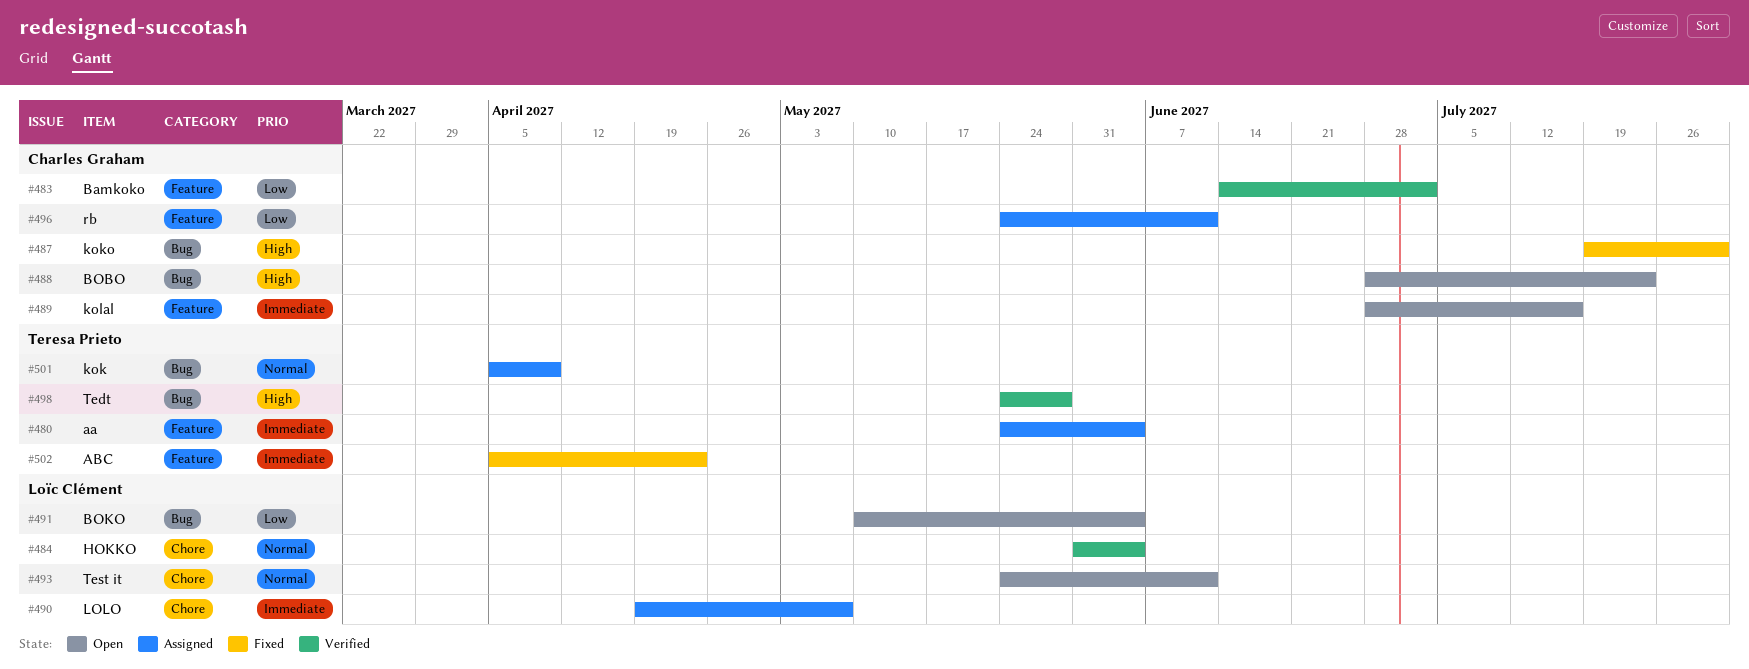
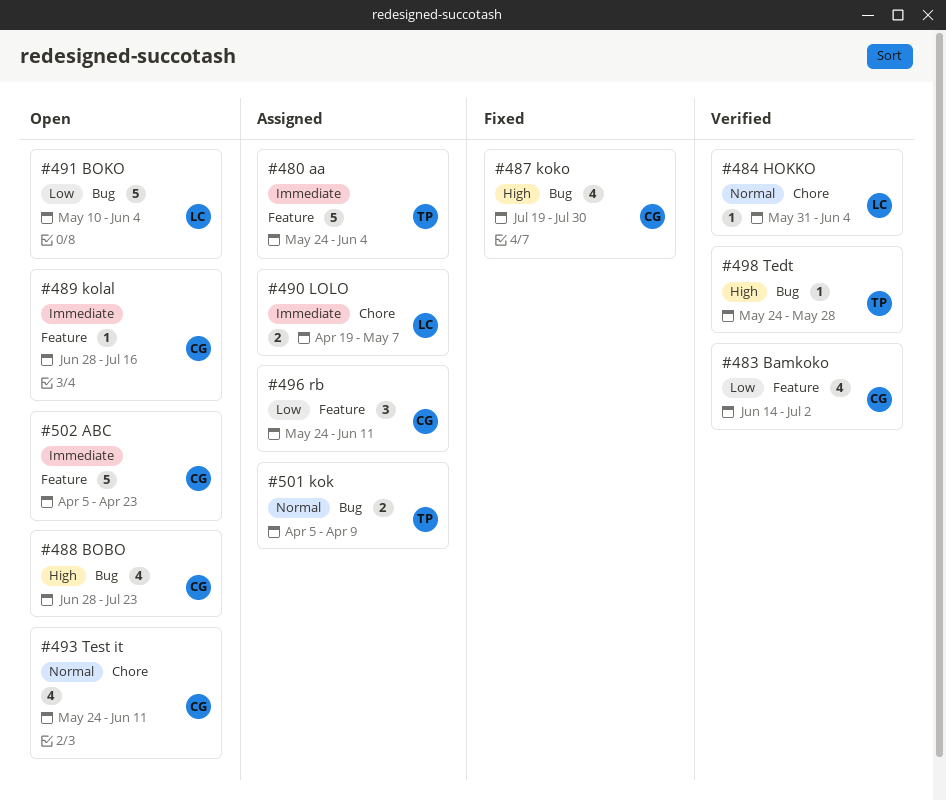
#493, owner: Loïc Clément -> Charles Graham
#502, status: Fixed -> Open
#502, owner: Teresa Prieto -> Charles Graham

